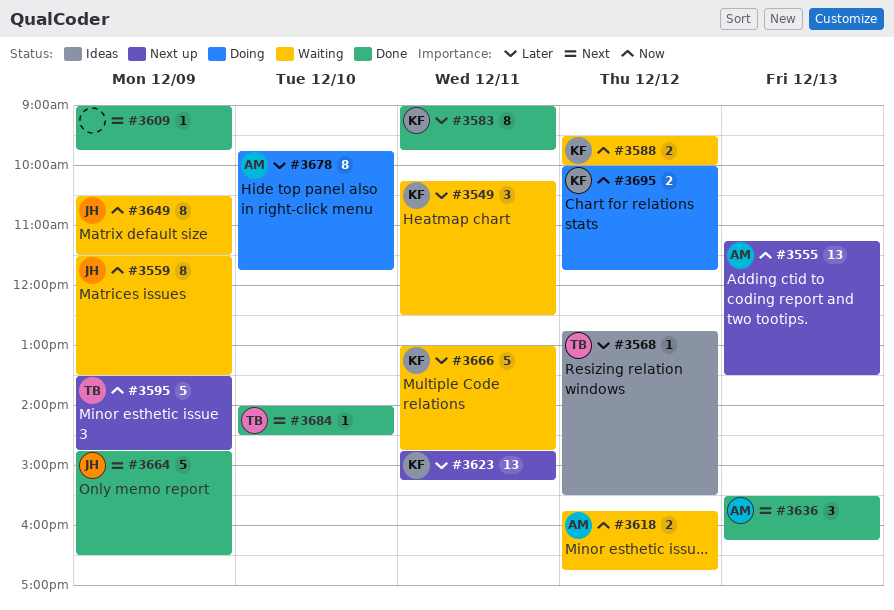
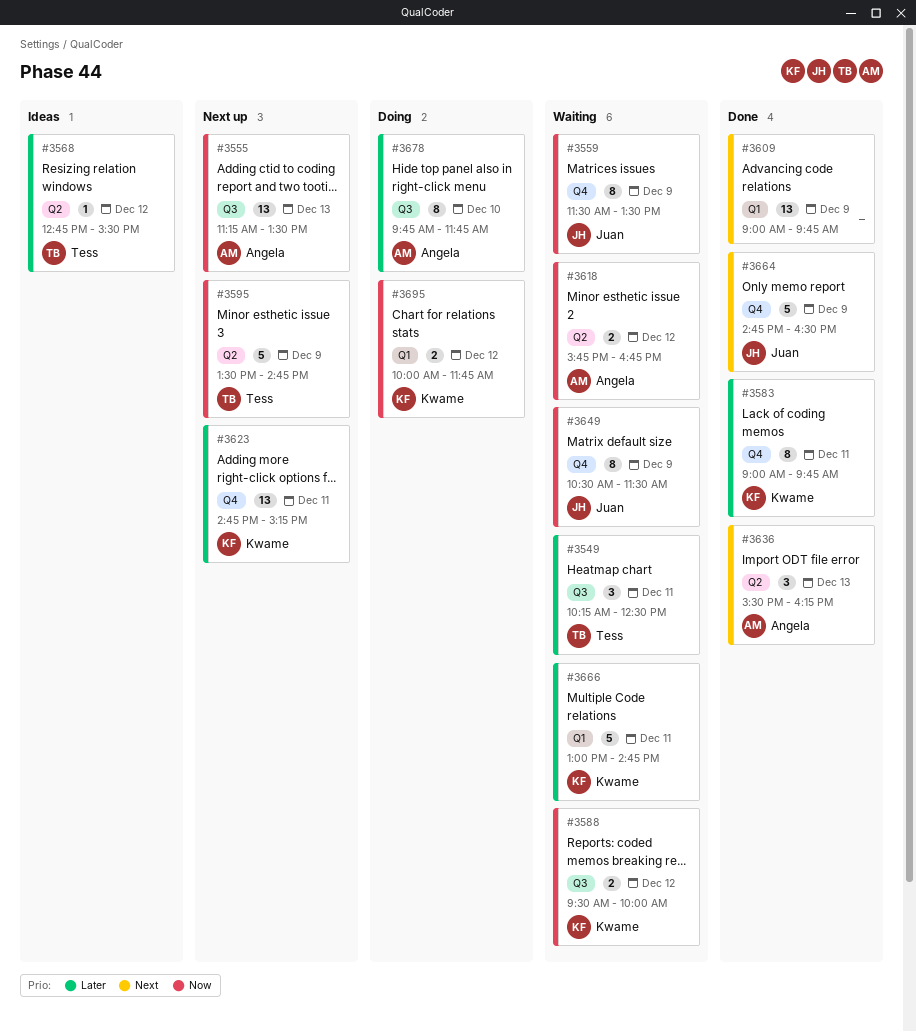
#3549, owner: Kwame -> Tess
#3609, estimate: 1 -> 13
#3684: present -> none

